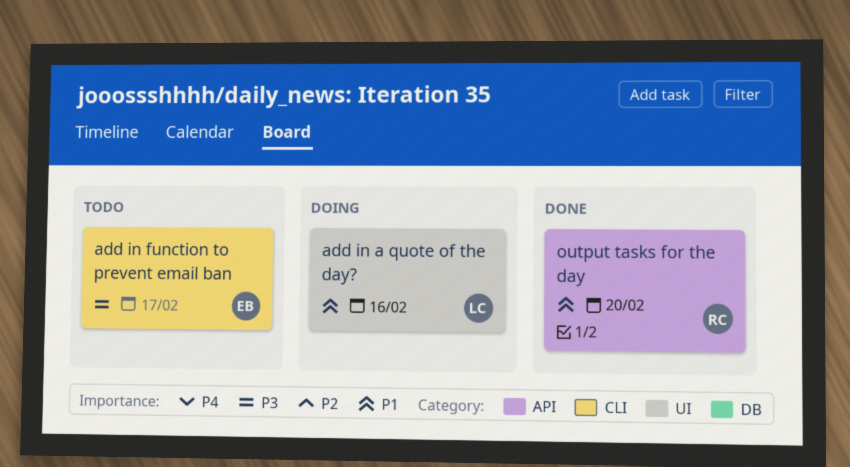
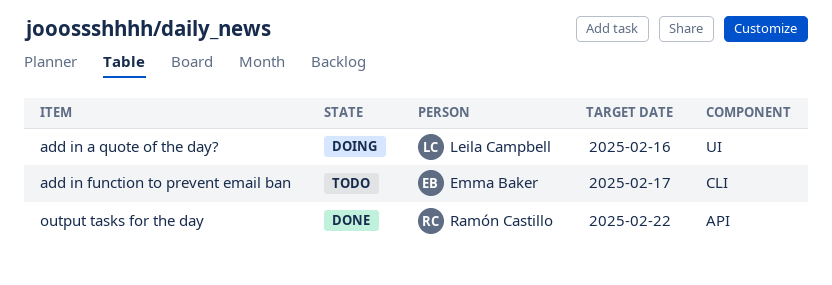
output tasks for the day, due: Feb 20 -> Feb 22

